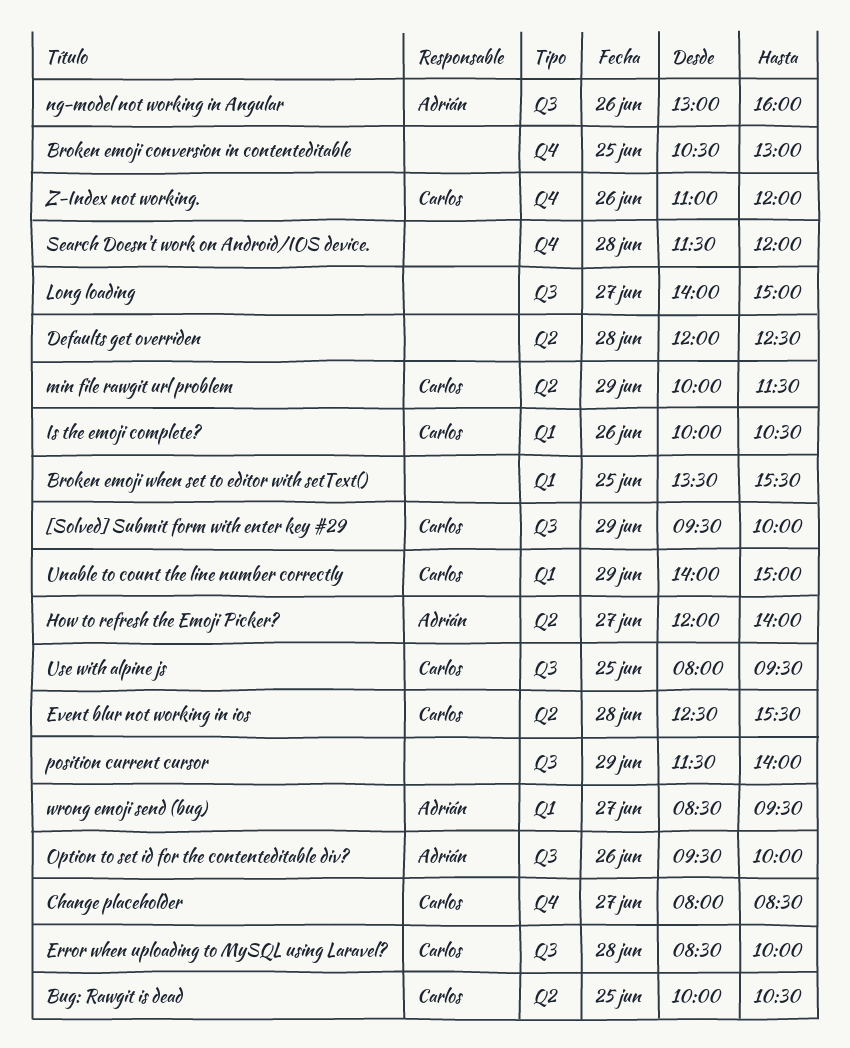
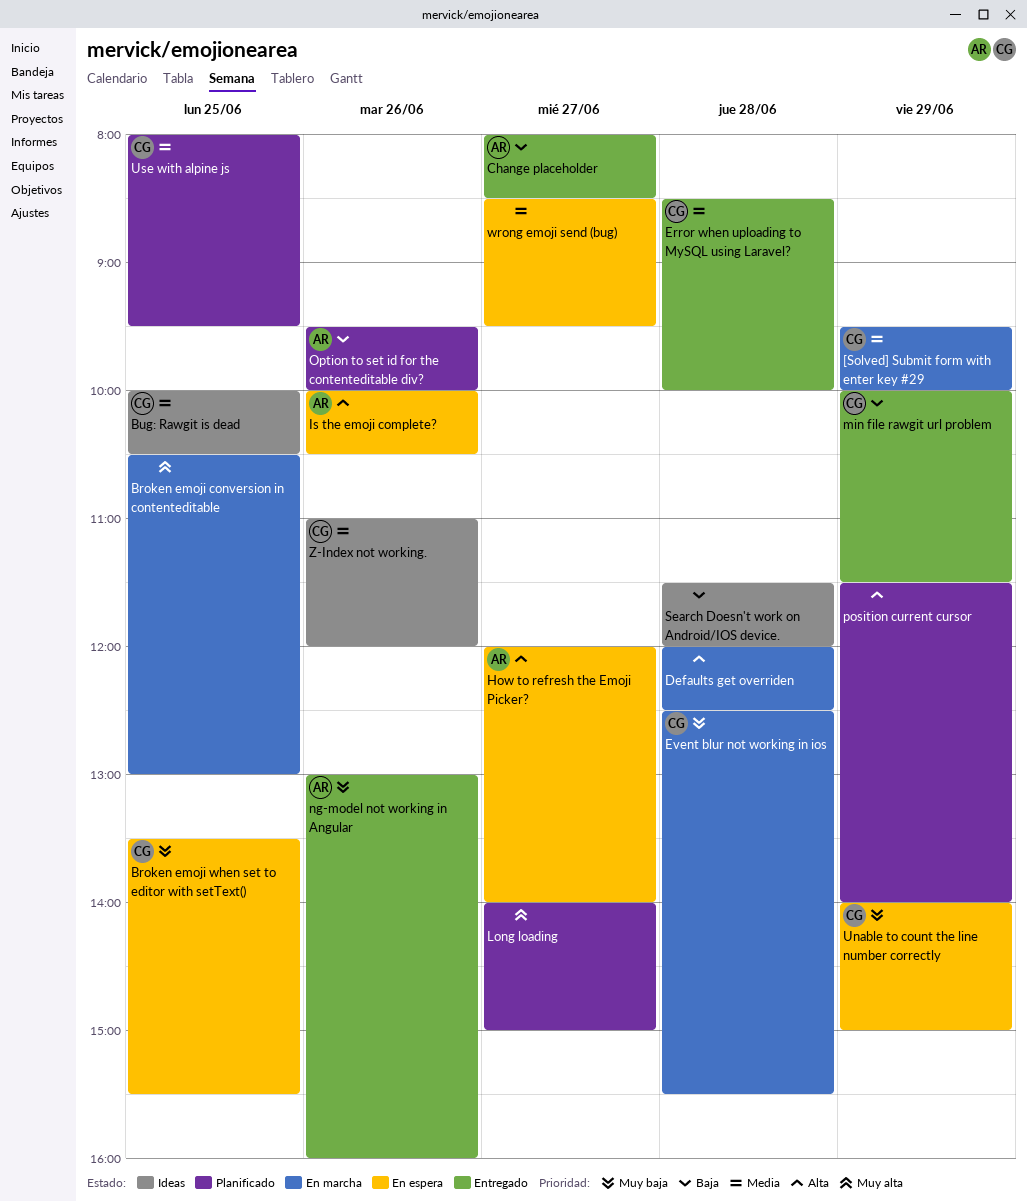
Broken emoji when set to editor with setText(), owner: none -> Carlos
Change placeholder, owner: Carlos -> Adrián
Is the emoji complete?, owner: Carlos -> Adrián
wrong emoji send (bug), owner: Adrián -> none

